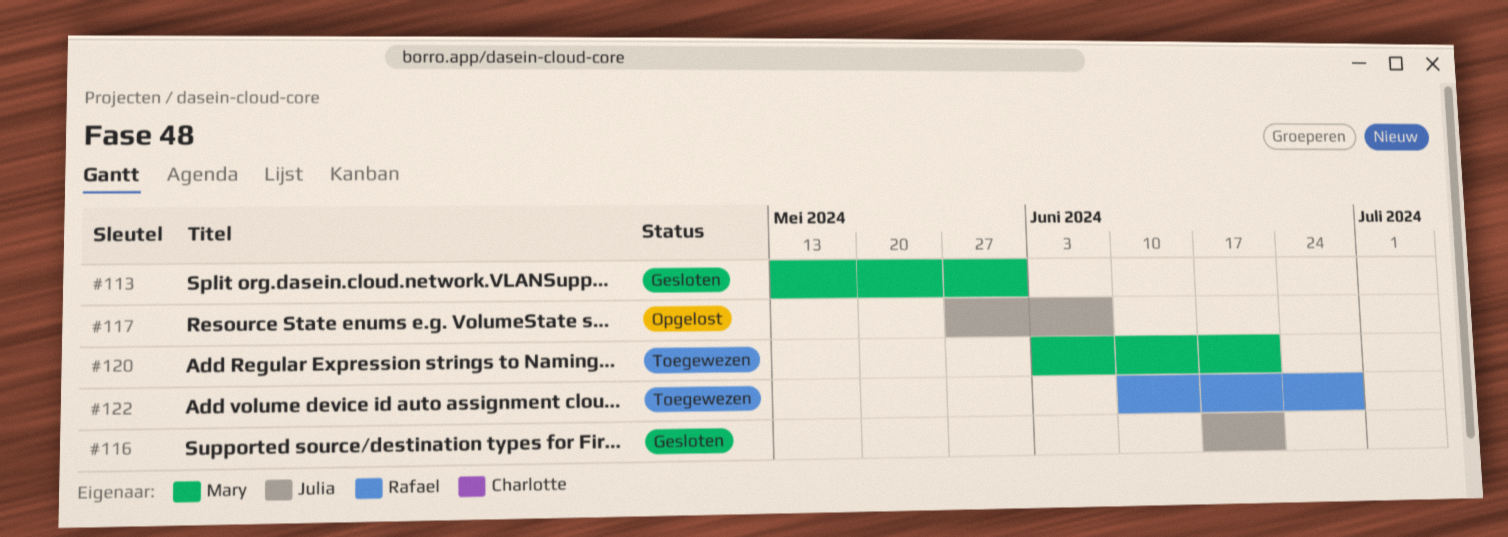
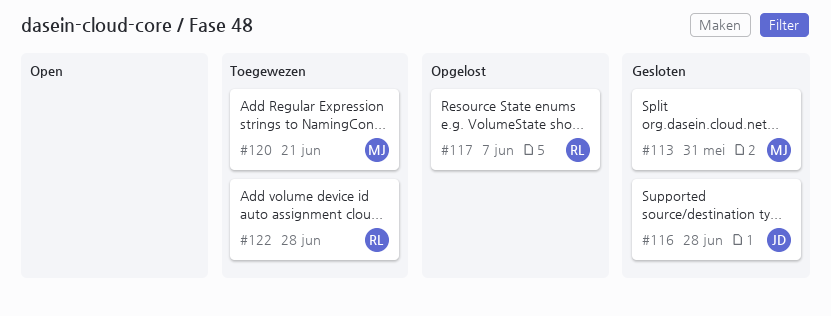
#116, due: Jun 21 -> Jun 28
#117, owner: Julia -> Rafael

